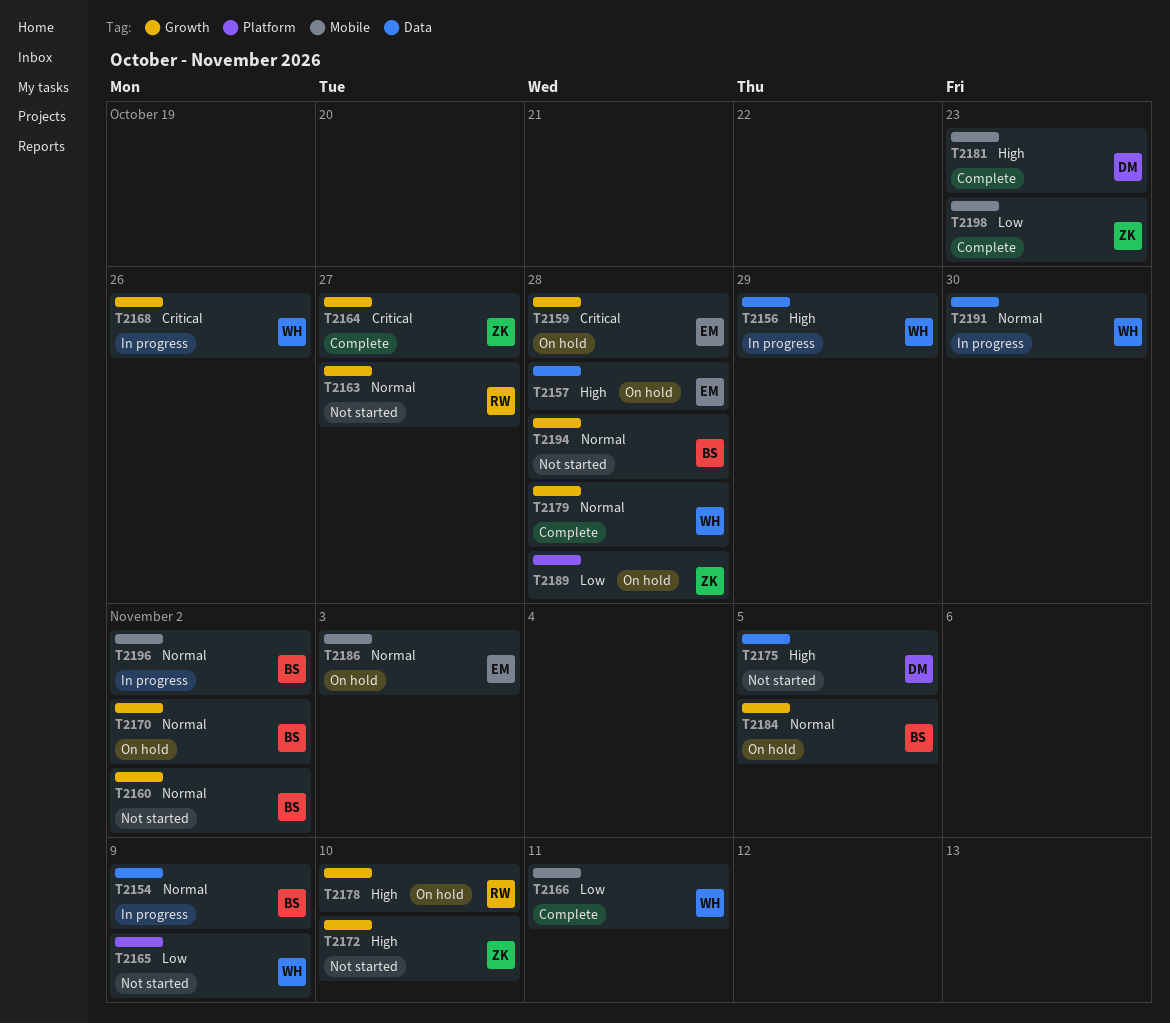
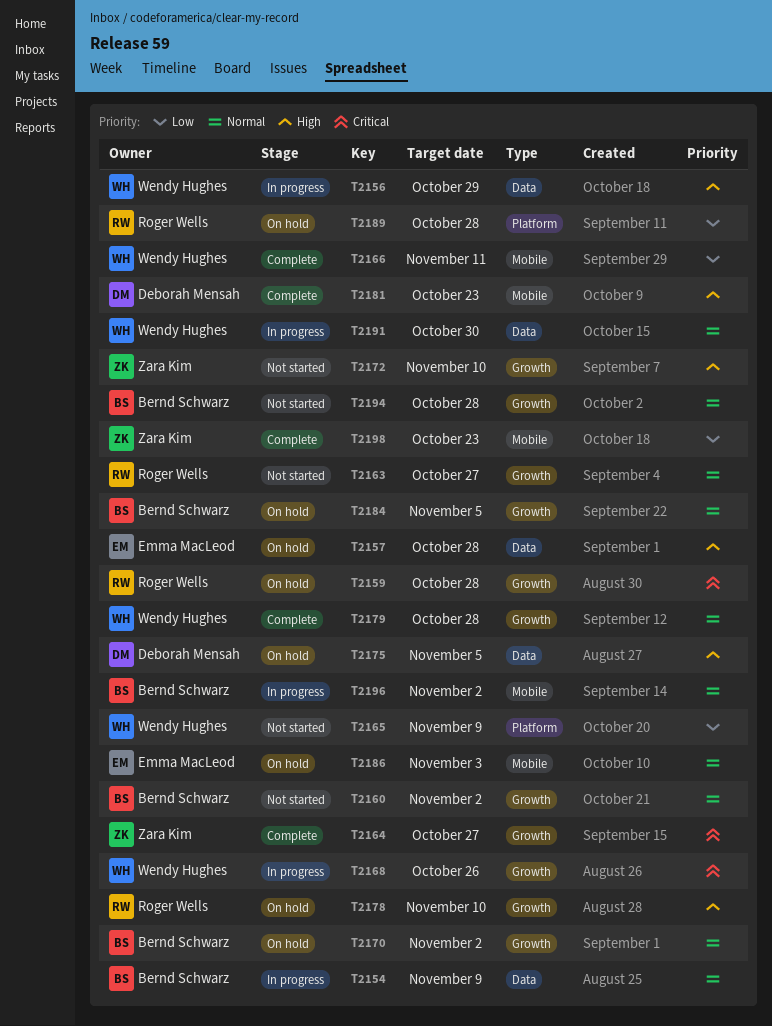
T2159, owner: Emma MacLeod -> Roger Wells
T2175, status: Not started -> On hold
T2189, owner: Zara Kim -> Roger Wells

